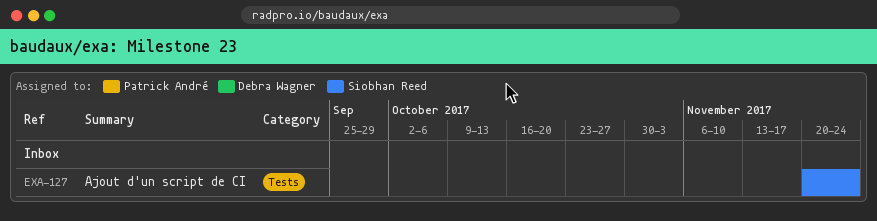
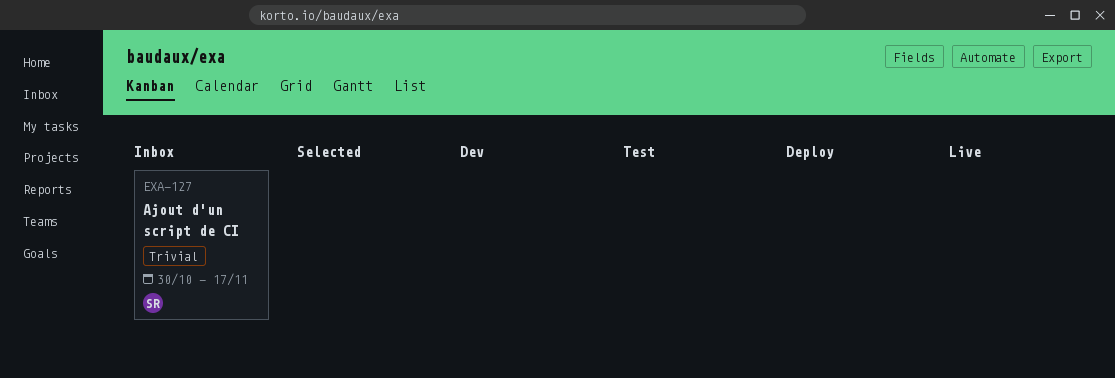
EXA-127, start: Nov 20 -> Oct 30
EXA-127, due: Nov 24 -> Nov 17

